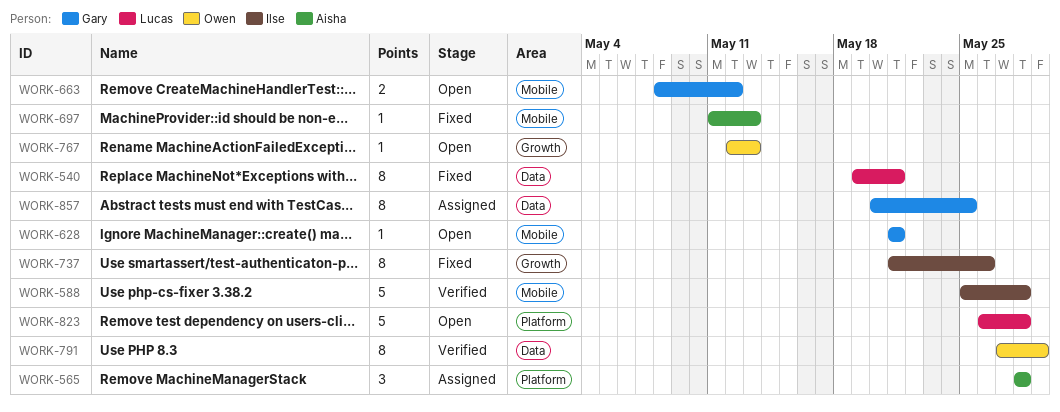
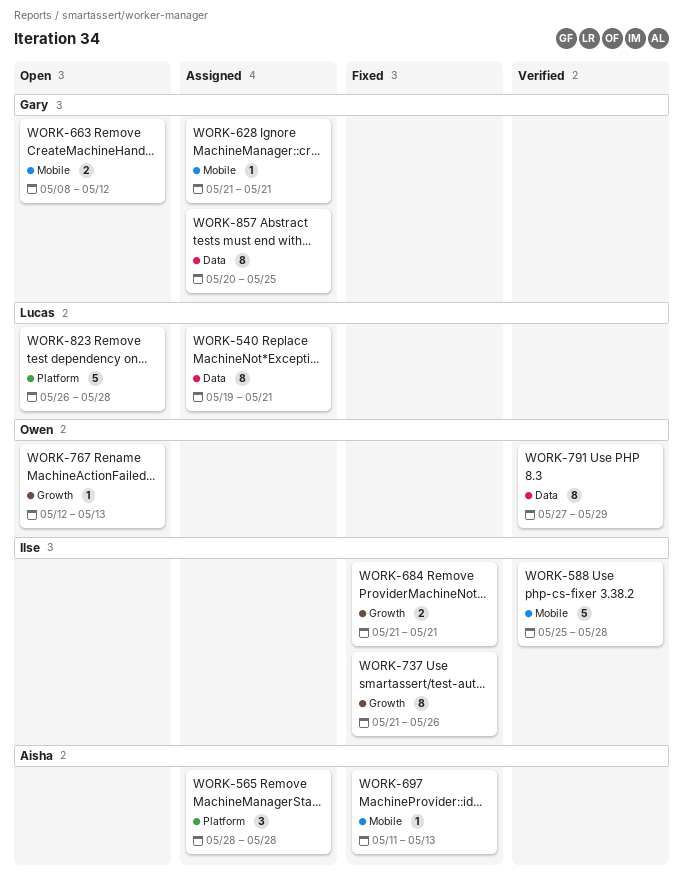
WORK-540, status: Fixed -> Assigned
WORK-628, status: Open -> Assigned
WORK-684: none -> present

